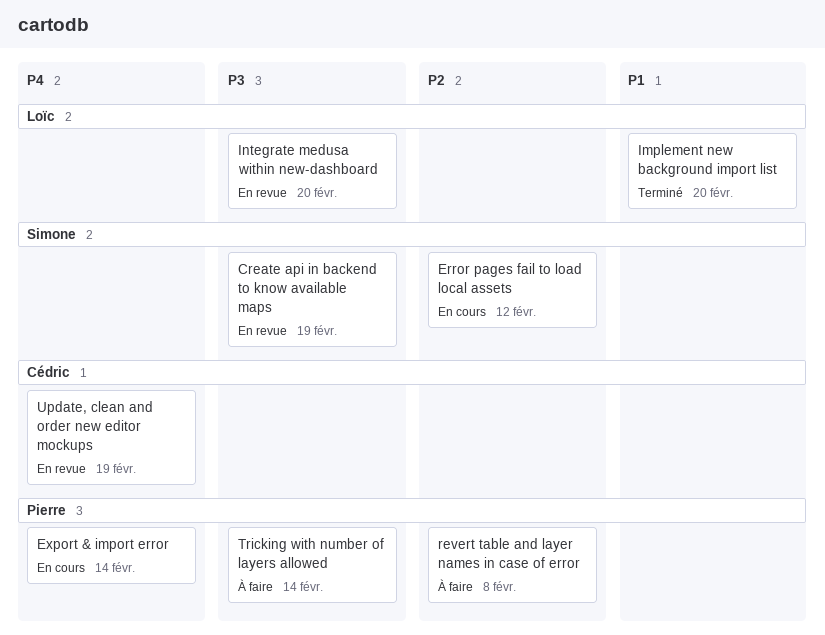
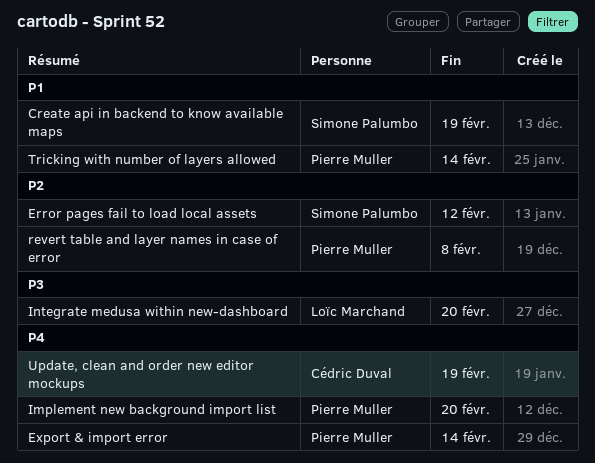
Create api in backend to know available maps, priority: P3 -> P1
Implement new background import list, owner: Loïc Marchand -> Pierre Muller
Implement new background import list, priority: P1 -> P4
Tricking with number of layers allowed, priority: P3 -> P1

